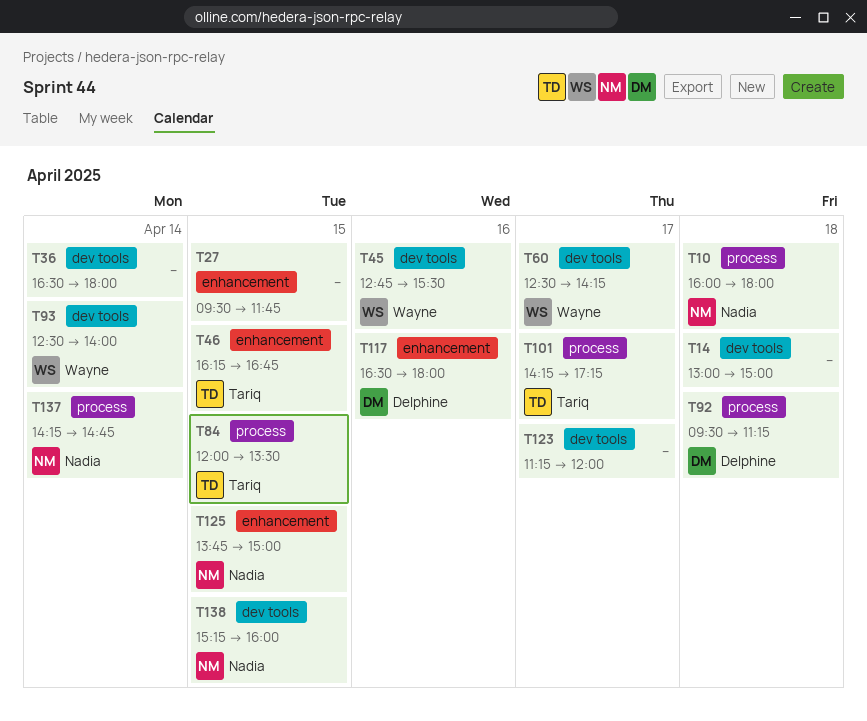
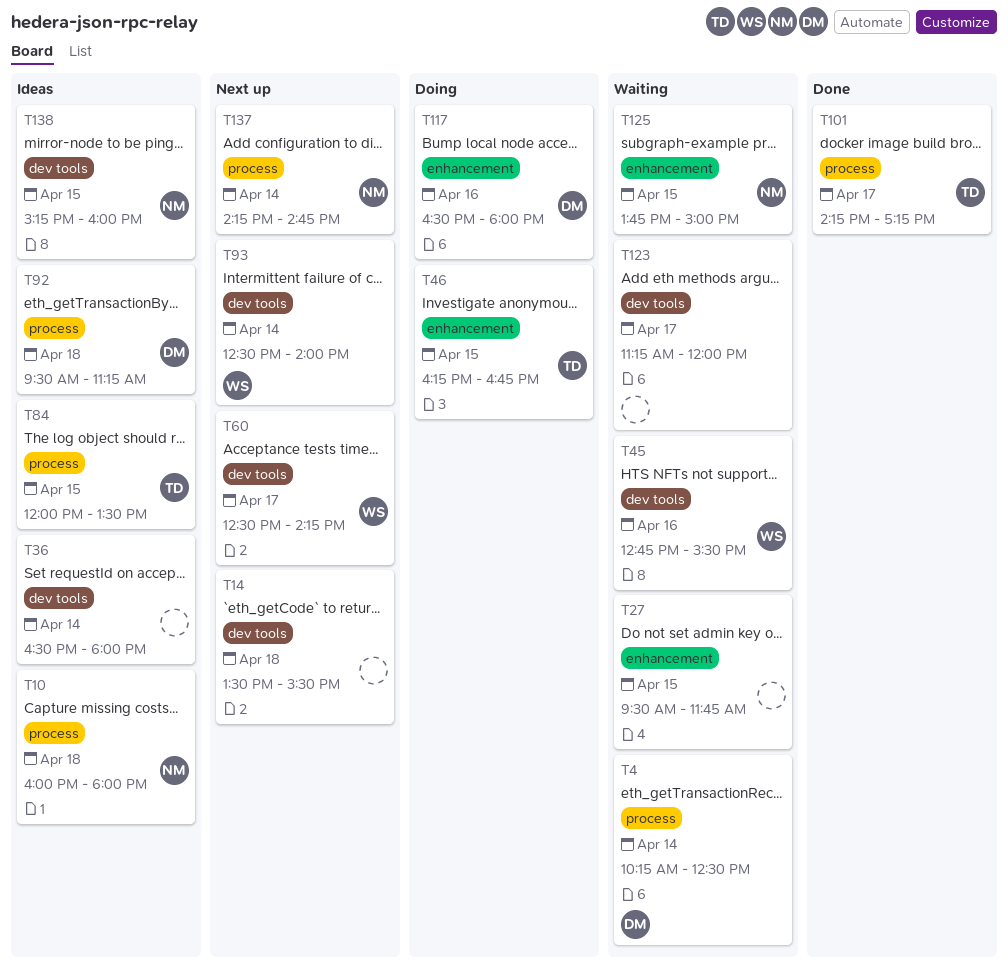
T4: none -> present
T14, begins: 13:00 -> 13:30
T14, ends: 15:00 -> 15:30

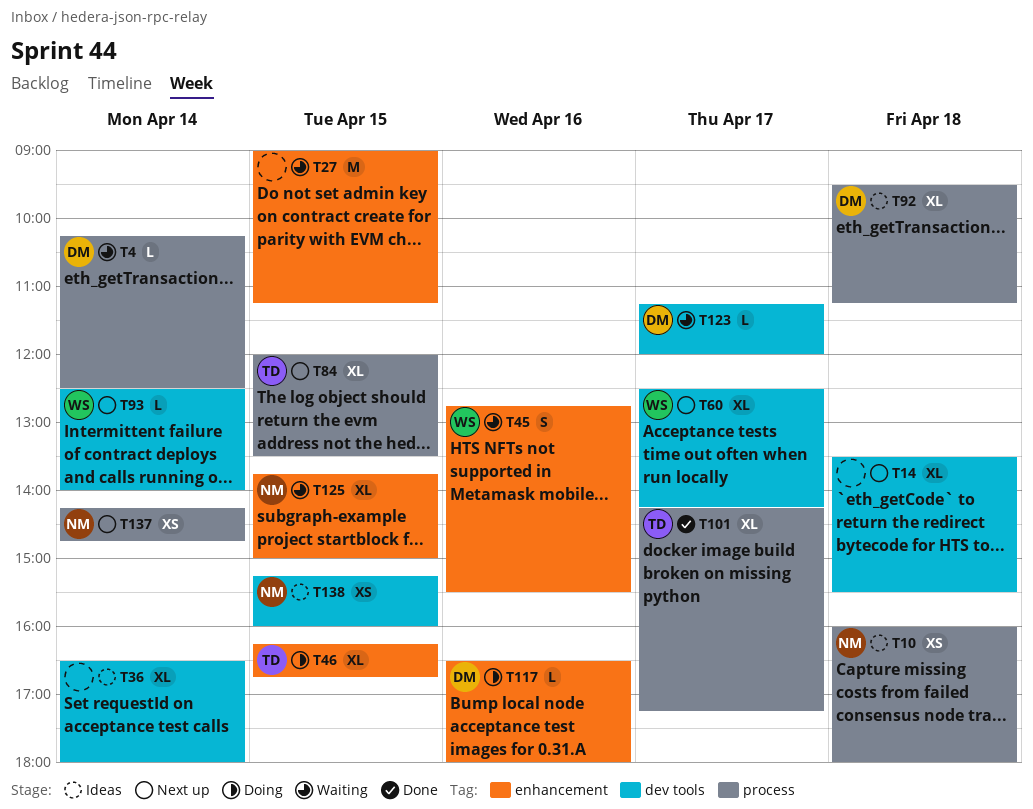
T27, begins: 09:30 -> 09:00
T27, ends: 11:45 -> 11:15
T45, label: dev tools -> enhancement
T84, status: Ideas -> Next up
T123, owner: none -> DM

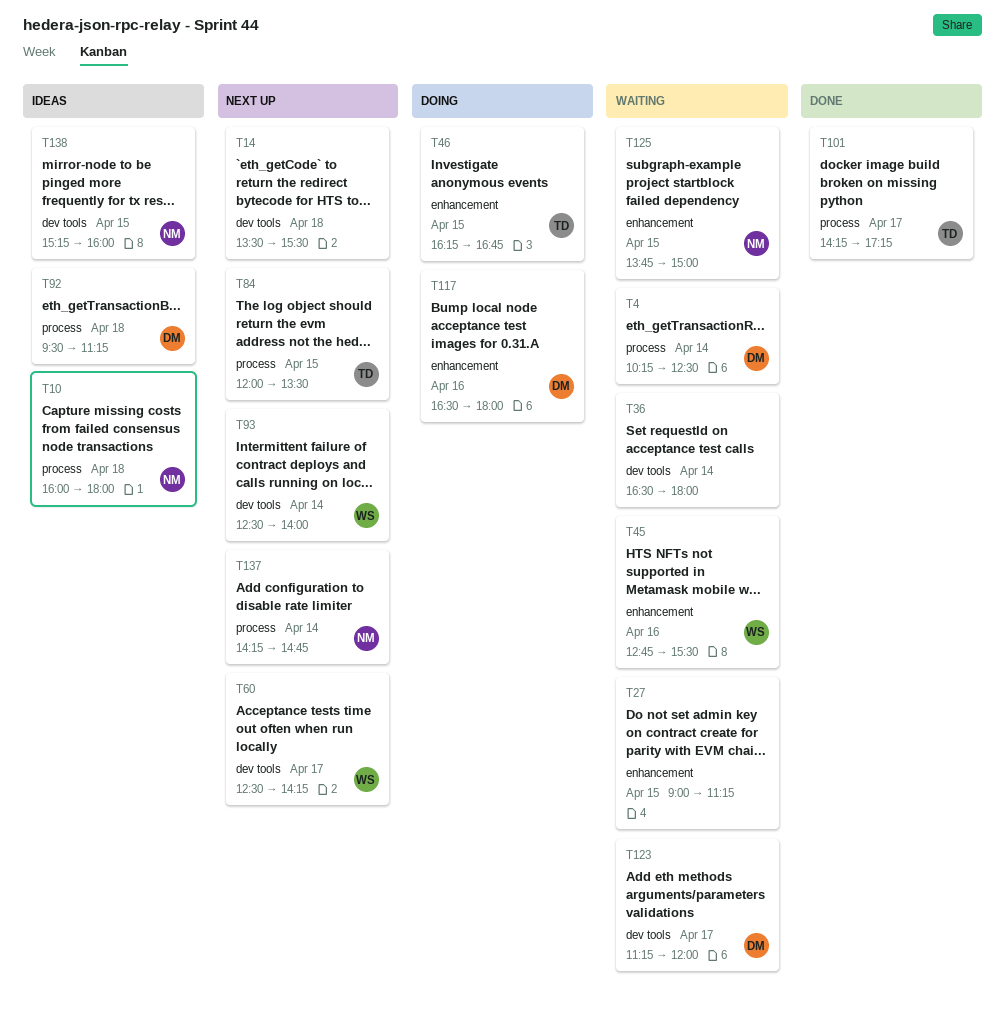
T36, status: Ideas -> Waiting

